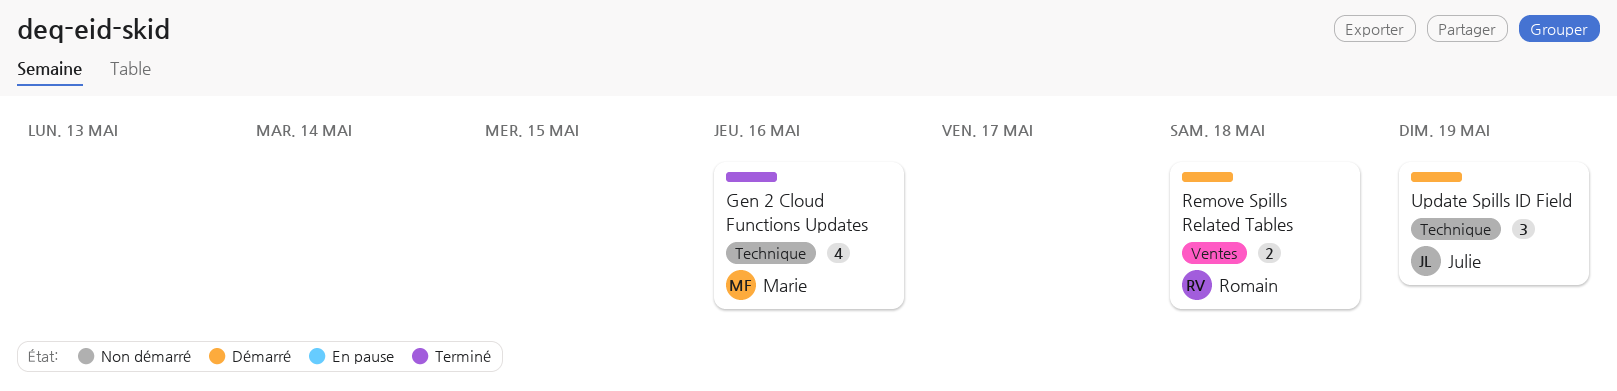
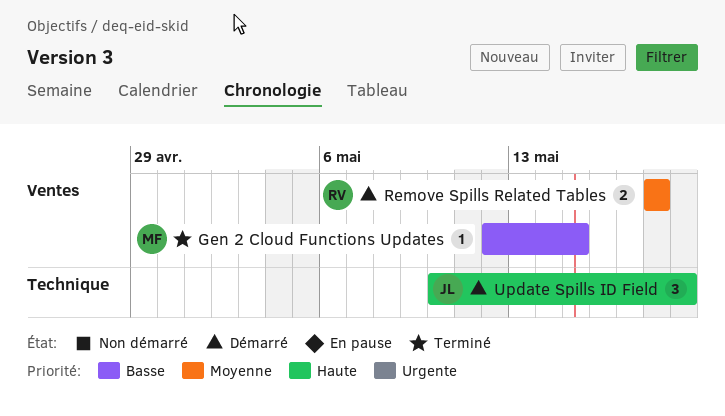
Gen 2 Cloud Functions Updates, label: Technique -> Ventes
Gen 2 Cloud Functions Updates, estimate: 4 -> 1
Gen 2 Cloud Functions Updates, due: May 16 -> May 15

